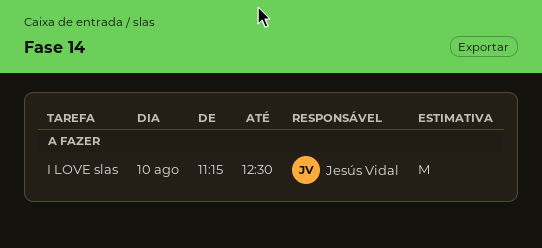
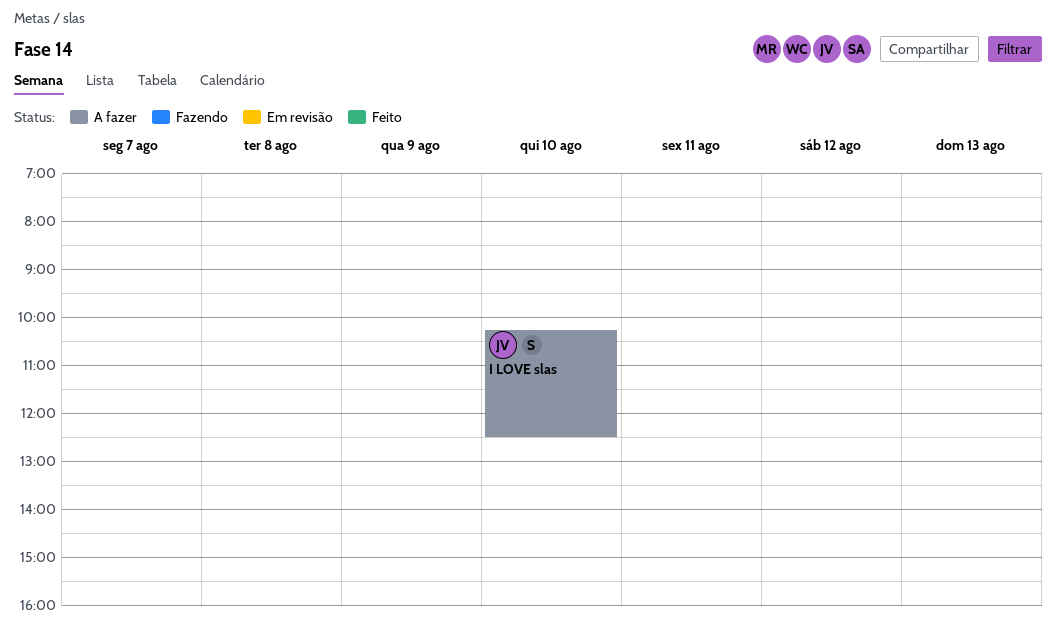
I LOVE slas, estimate: M -> S
I LOVE slas, begins: 11:15 -> 10:15

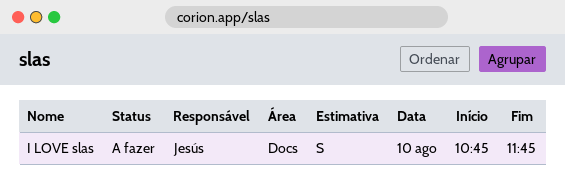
I LOVE slas, begins: 10:15 -> 10:45
I LOVE slas, ends: 12:30 -> 11:45

